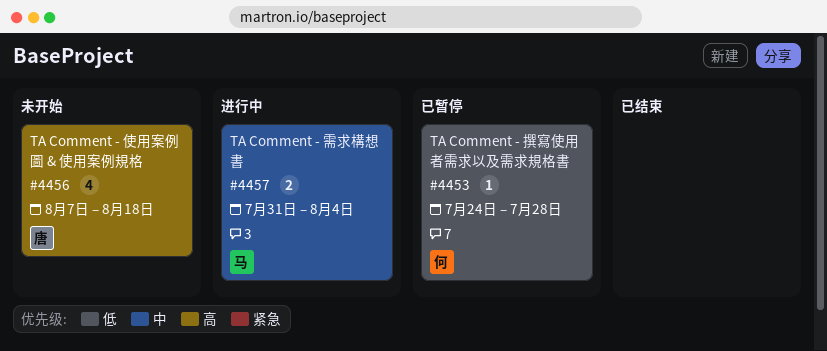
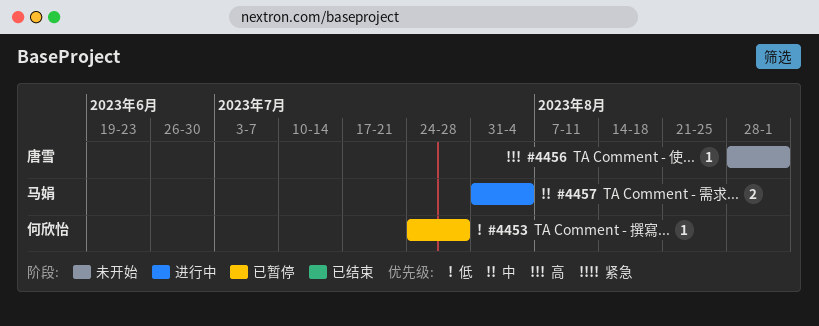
#4456, estimate: 4 -> 1
#4456, start: Aug 7 -> Aug 28
#4456, due: Aug 18 -> Sep 1

